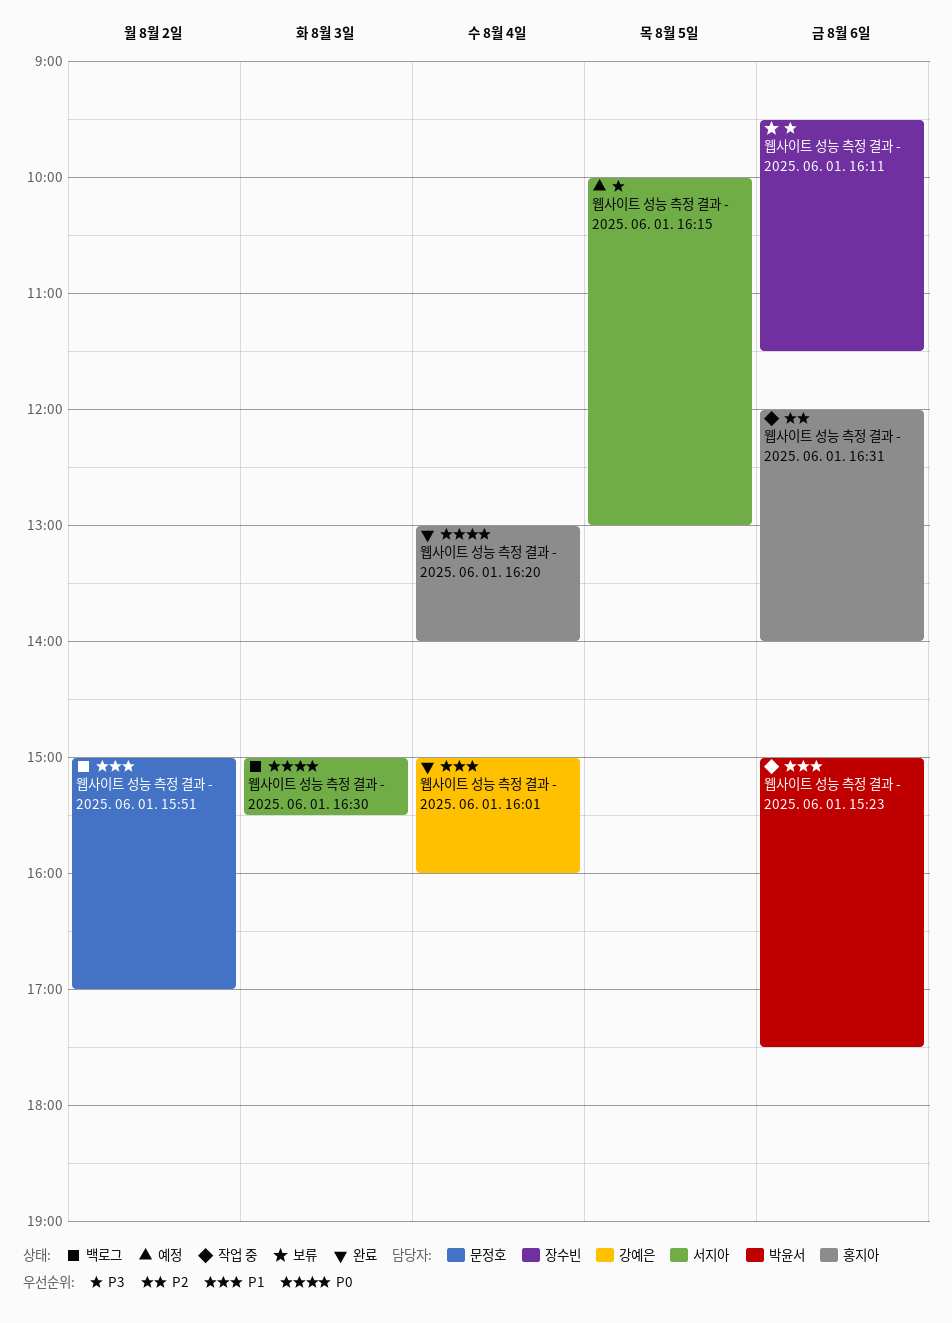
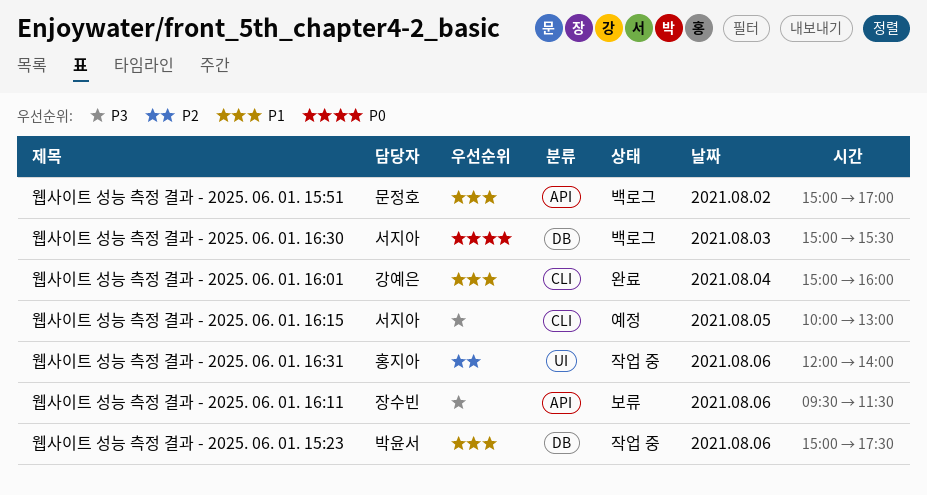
웹사이트 성능 측정 결과 - 2025. 06. 01. 16:20: present -> none

